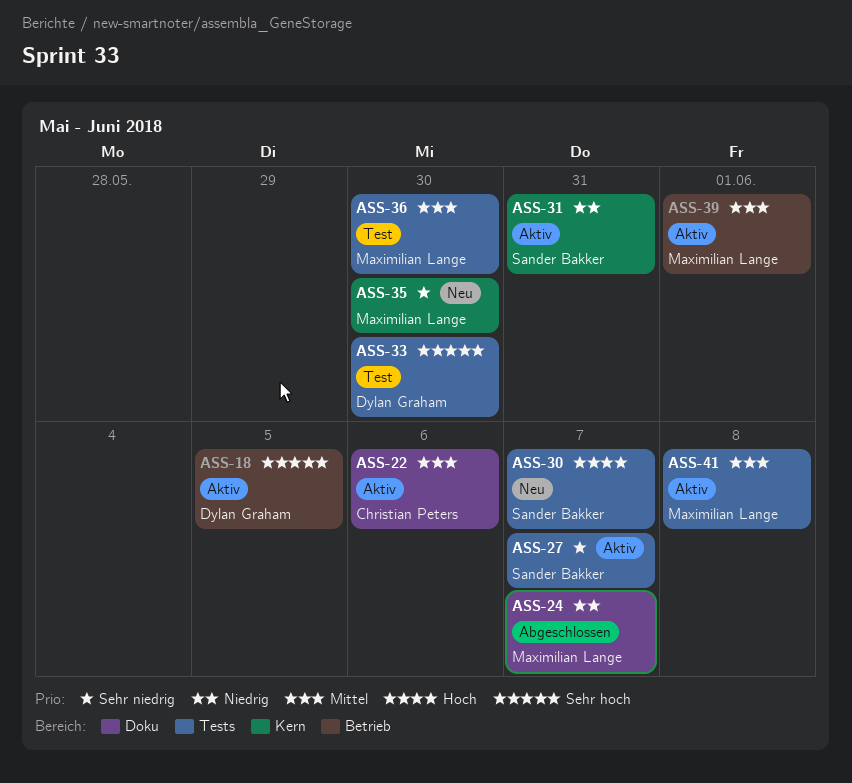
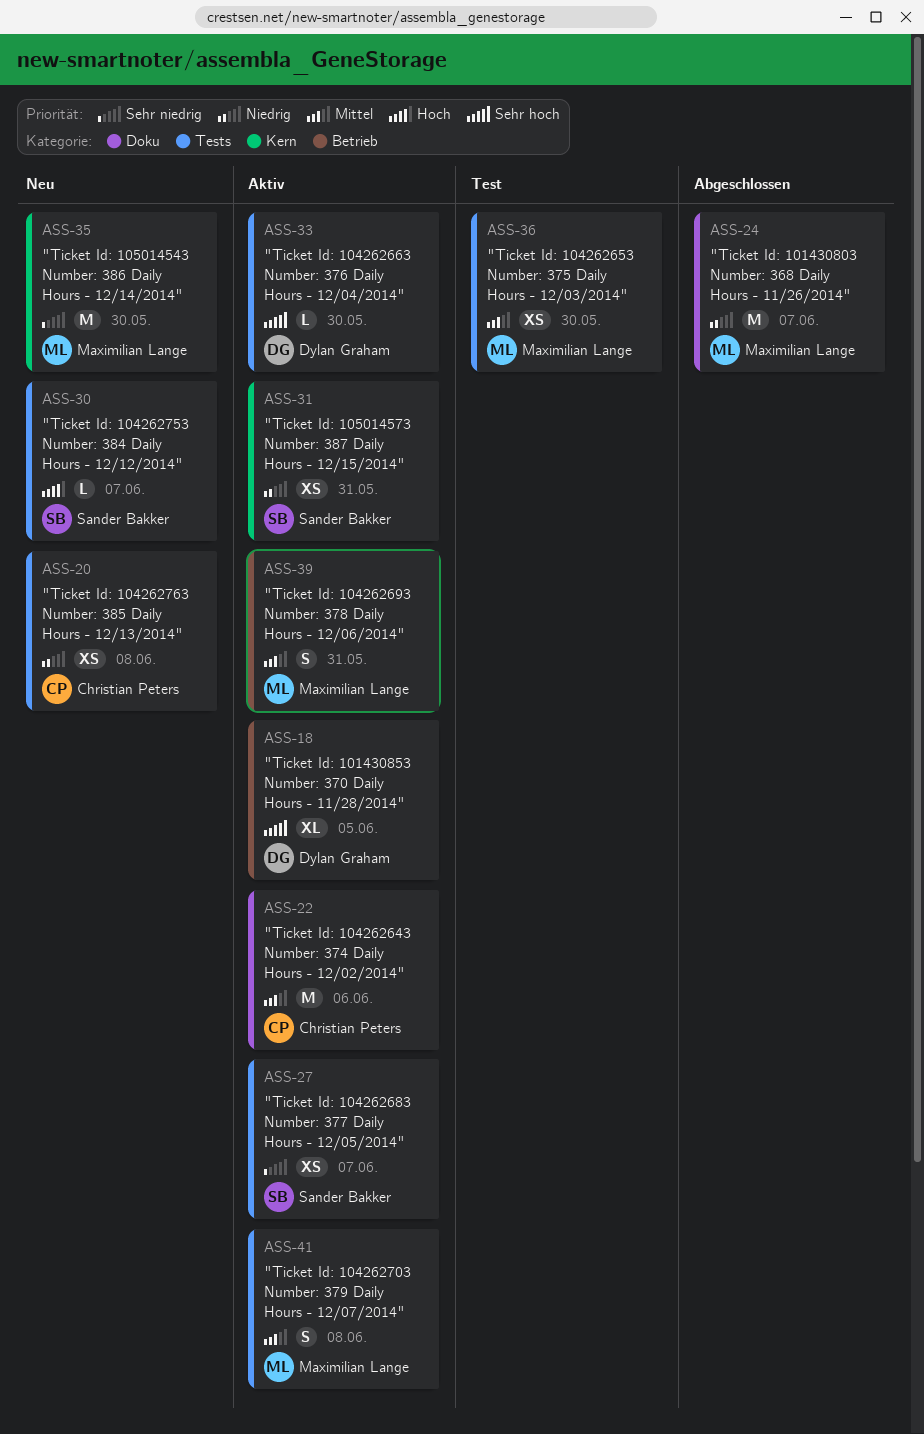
ASS-20: none -> present
ASS-33, status: Test -> Aktiv
ASS-39, due: Jun 1 -> May 31

